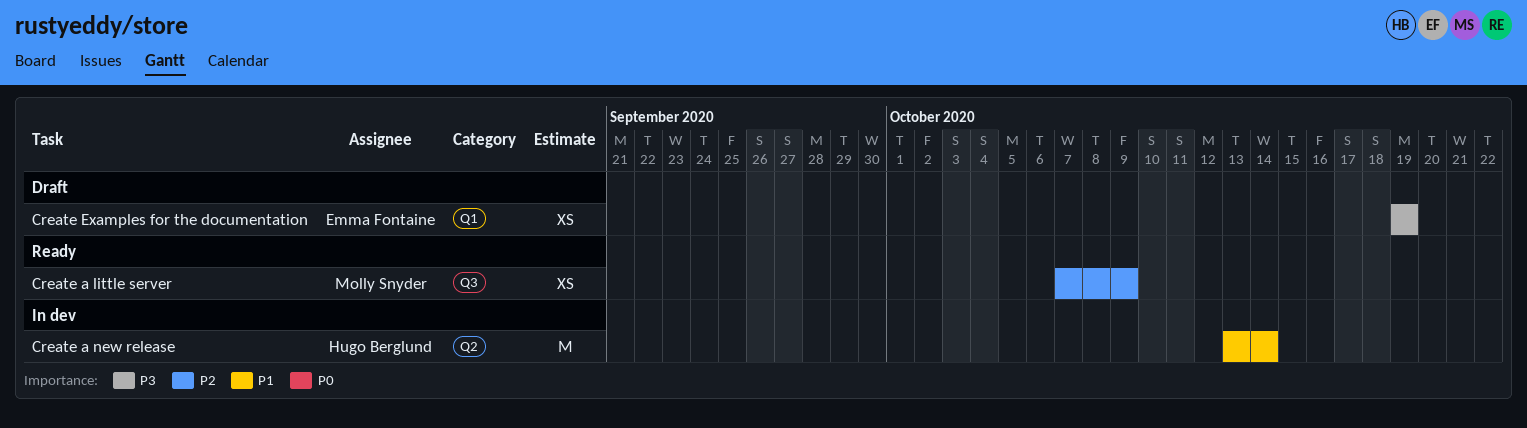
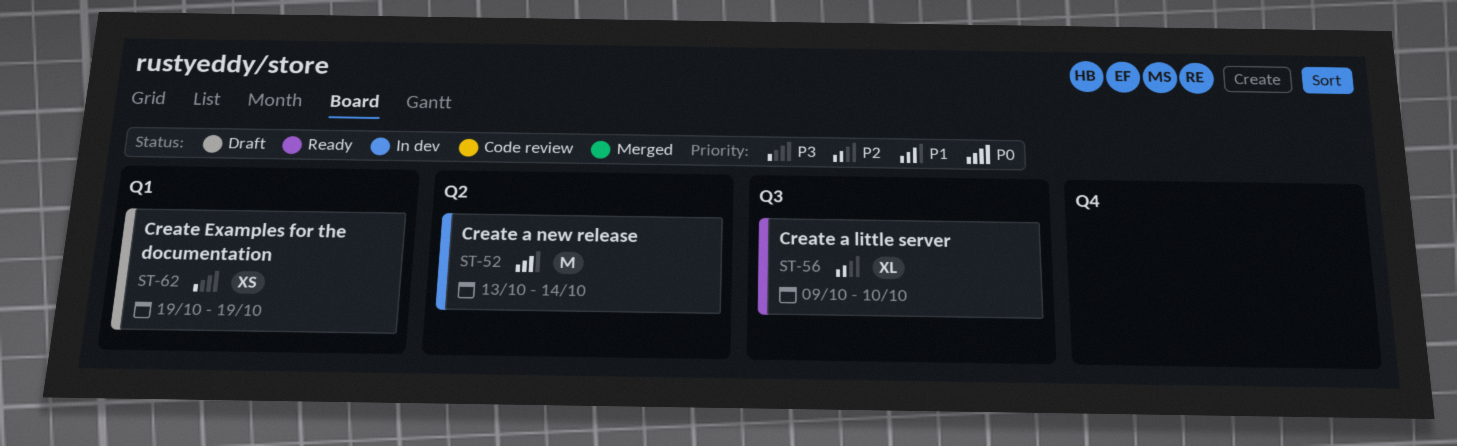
Create a little server, estimate: XS -> XL
Create a little server, start: Oct 7 -> Oct 9
Create a little server, due: Oct 9 -> Oct 10

